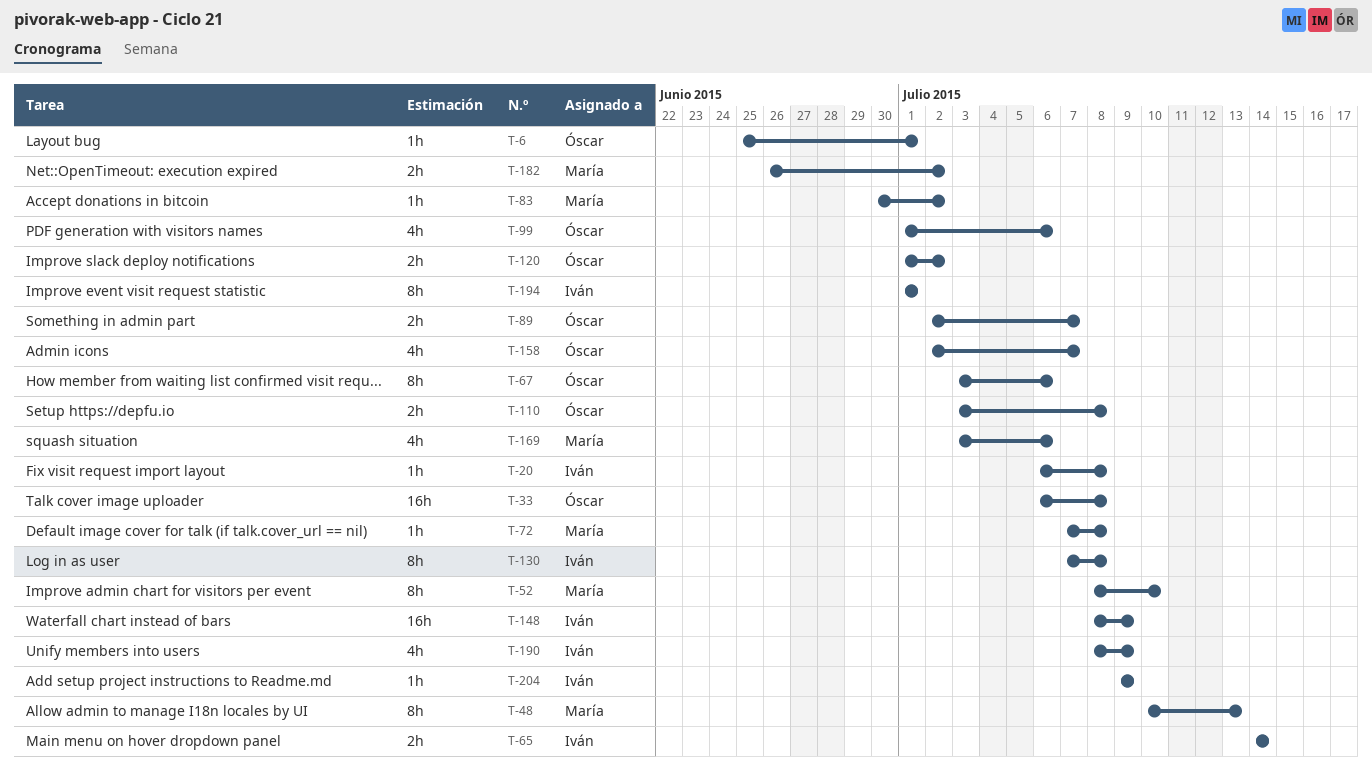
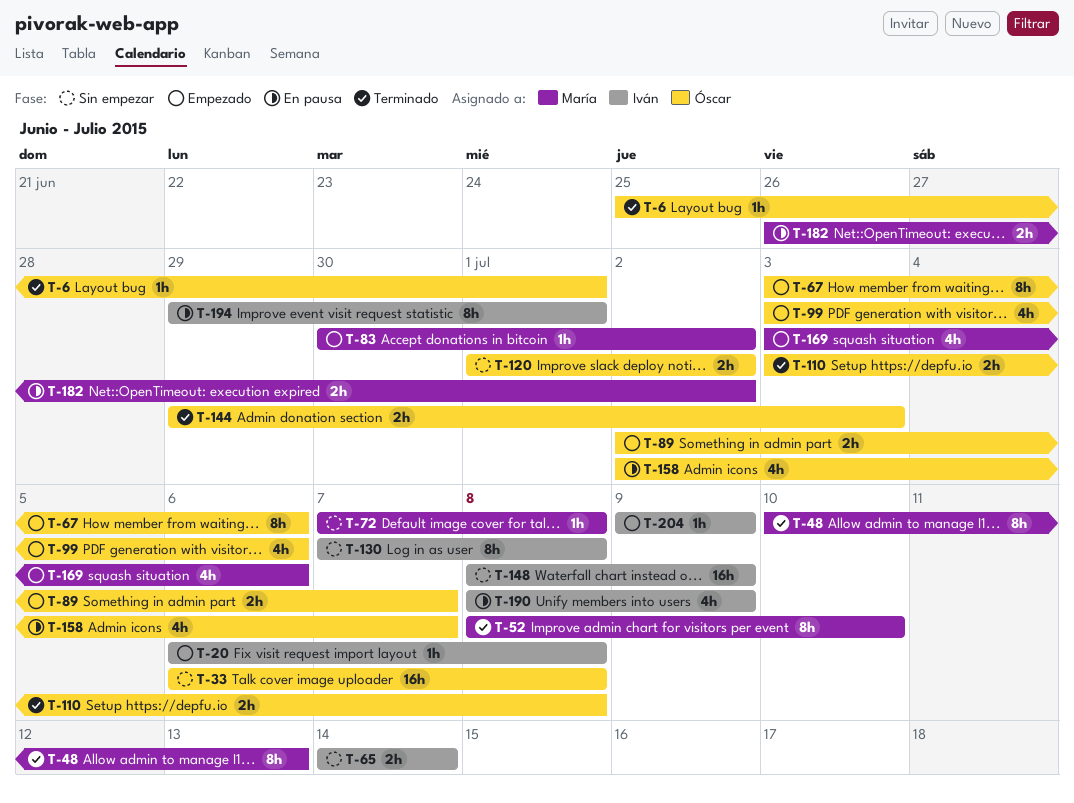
T-99, start: Jul 1 -> Jul 3
T-144: none -> present
T-194, start: Jul 1 -> Jun 29

